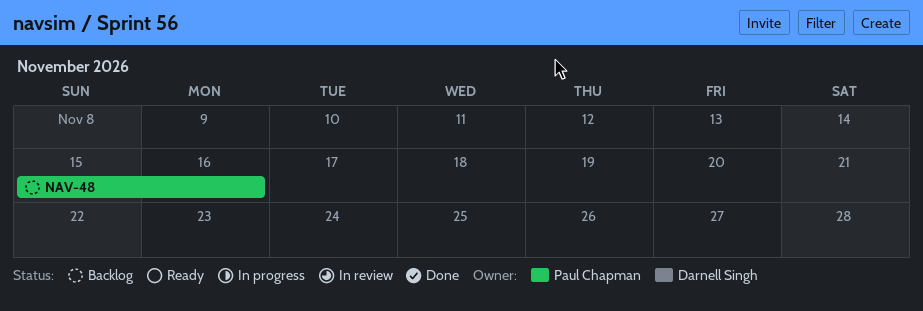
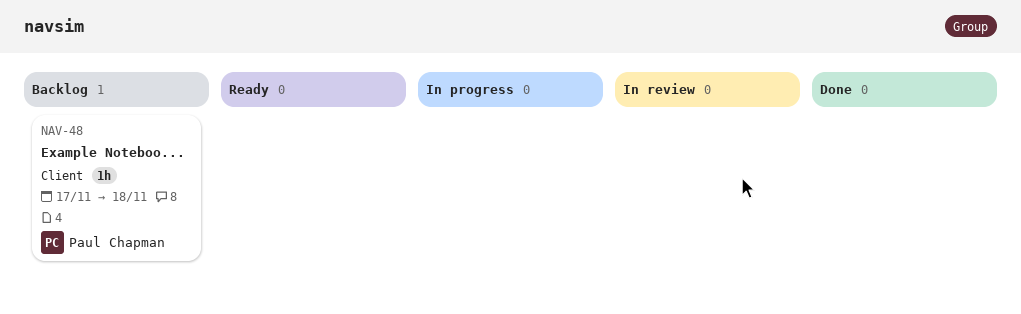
NAV-48, start: Nov 15 -> Nov 17
NAV-48, due: Nov 16 -> Nov 18

